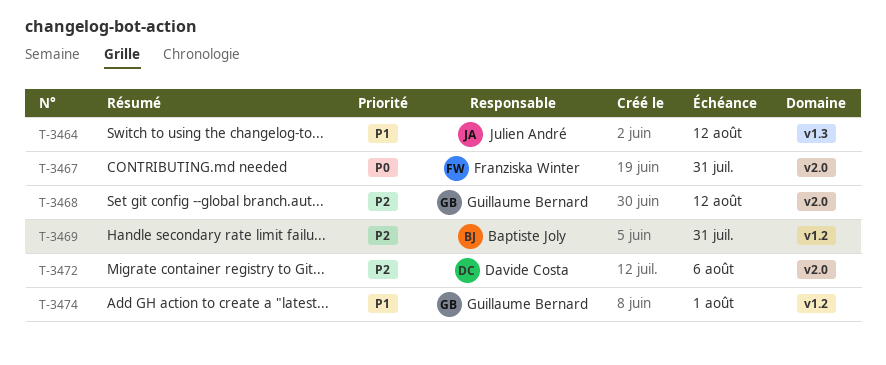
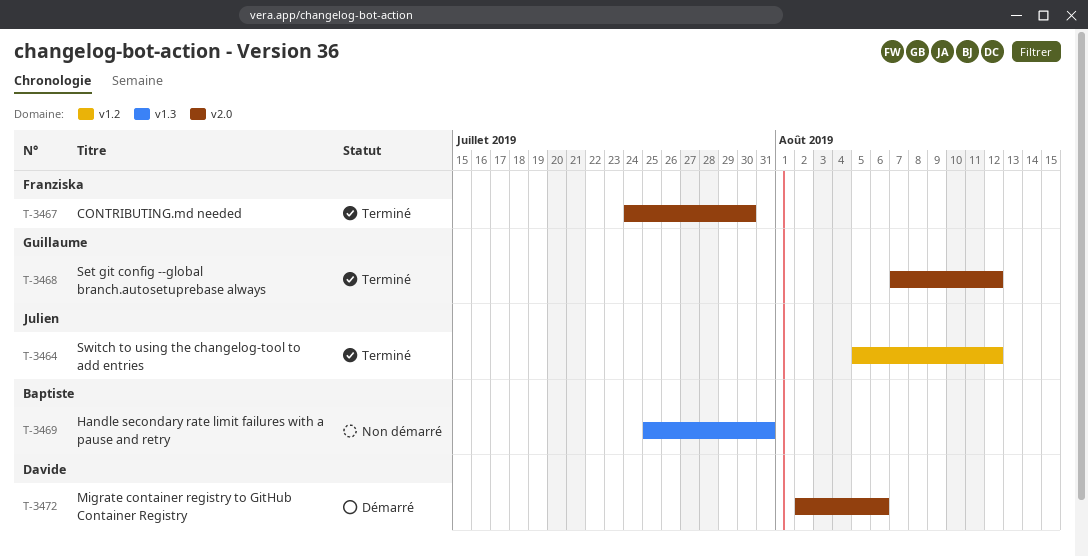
T-3464, label: v1.3 -> v1.2
T-3467, due: Jul 31 -> Jul 30
T-3469, label: v1.2 -> v1.3
T-3474: present -> none

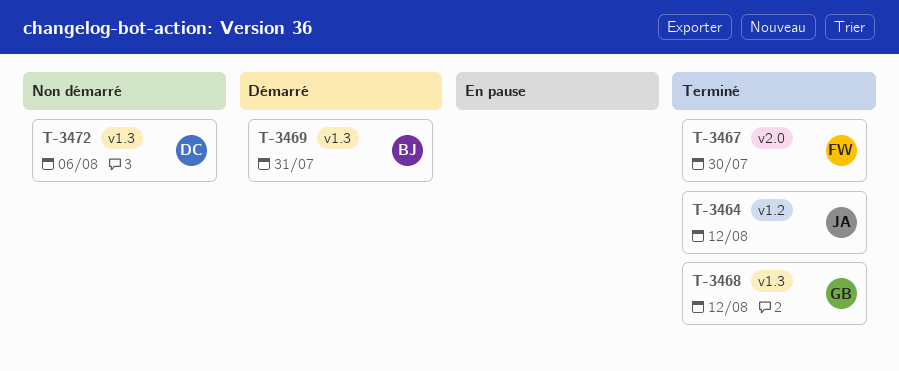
T-3468, label: v2.0 -> v1.3
T-3469, status: Non démarré -> Démarré
T-3472, status: Démarré -> Non démarré
T-3472, label: v2.0 -> v1.3

